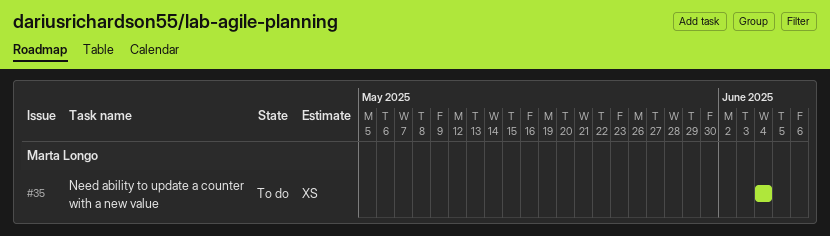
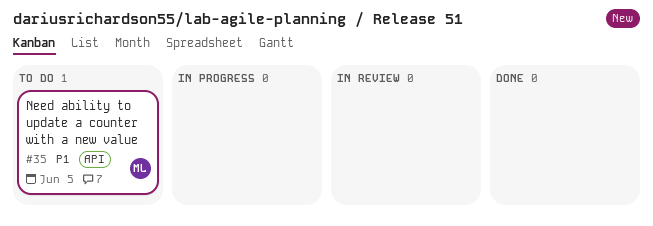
#35, due: Jun 4 -> Jun 5

